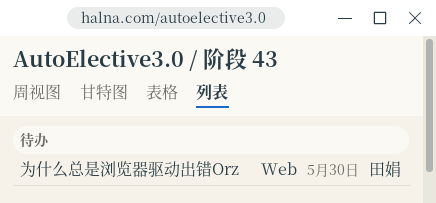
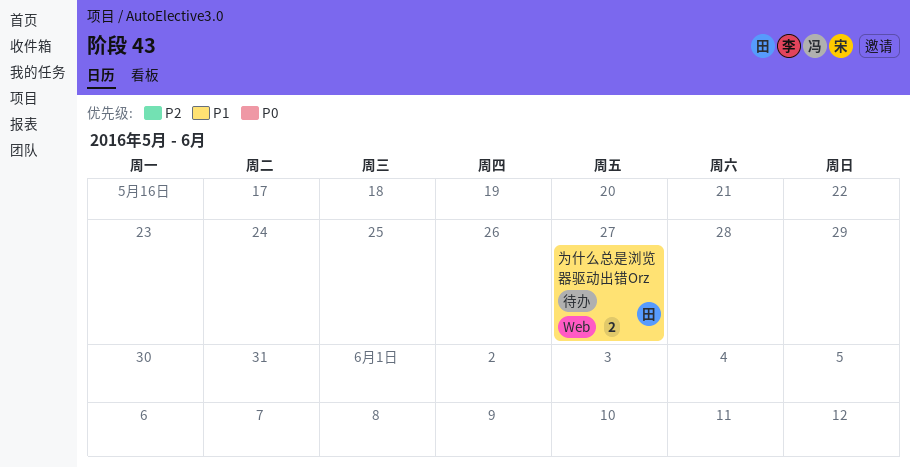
为什么总是浏览器驱动出错Orz, due: May 30 -> May 27

